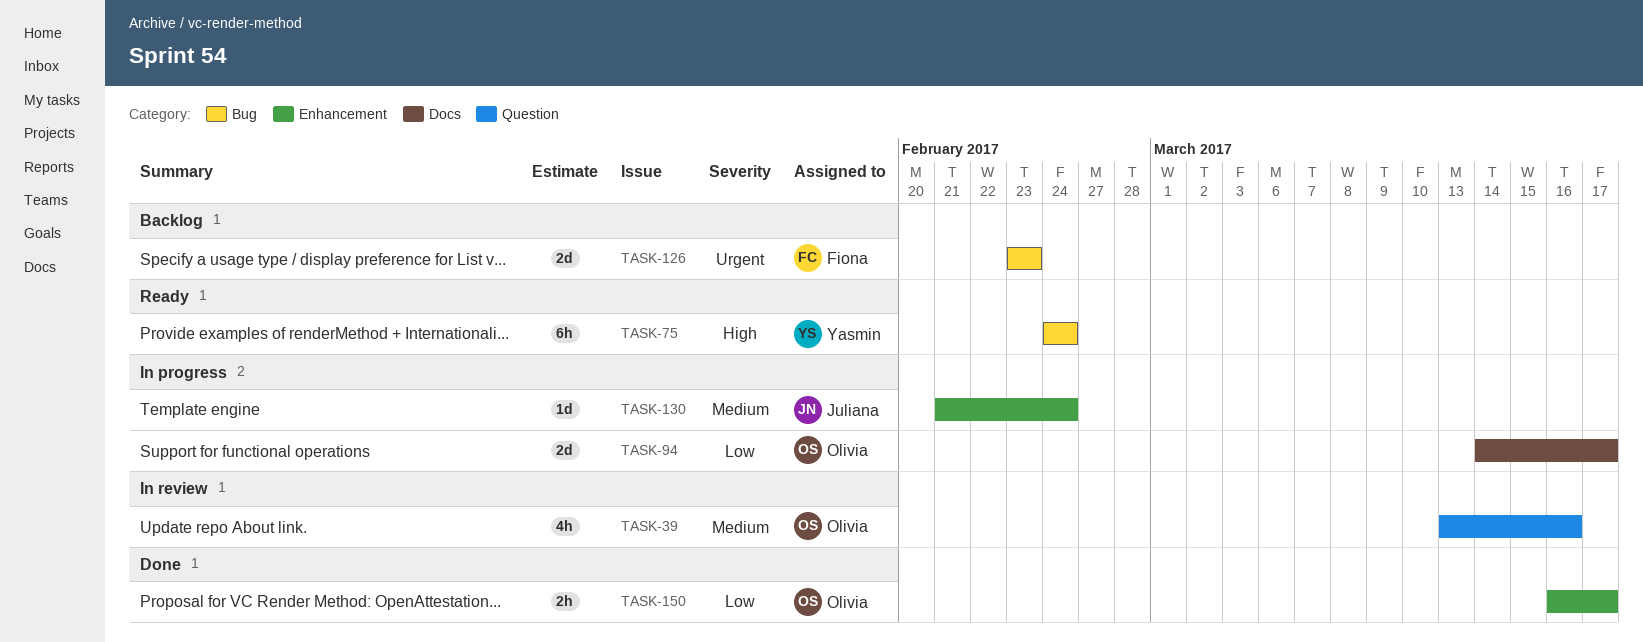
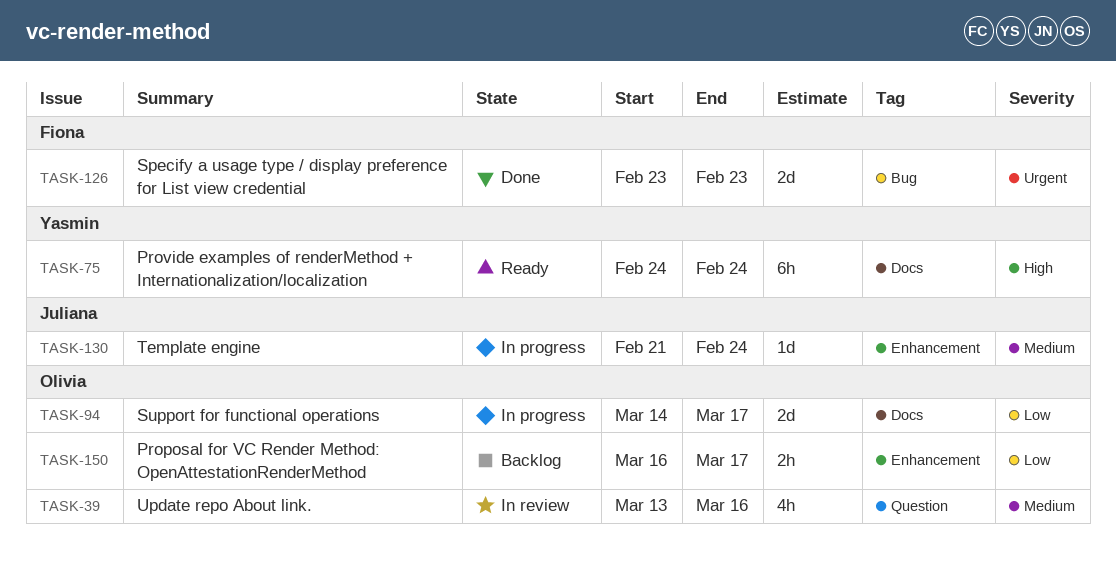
TASK-75, label: Bug -> Docs
TASK-126, status: Backlog -> Done
TASK-150, status: Done -> Backlog

